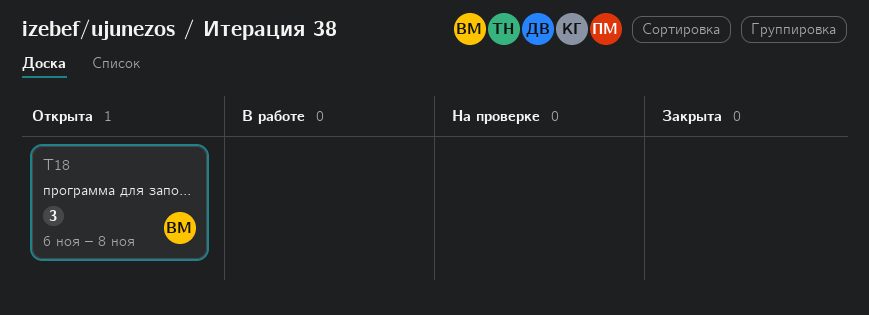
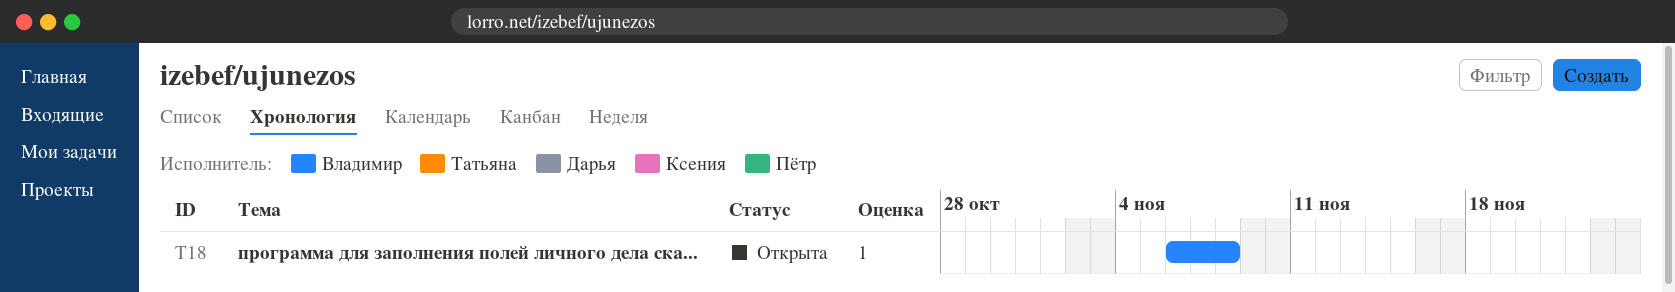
T18, estimate: 3 -> 1

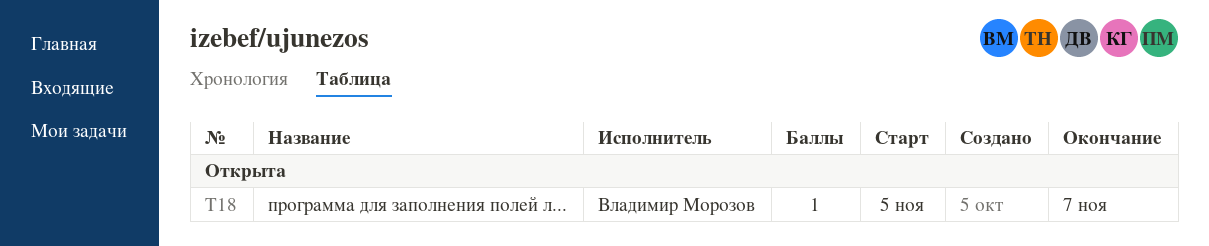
T18, start: Nov 6 -> Nov 5
T18, due: Nov 8 -> Nov 7

